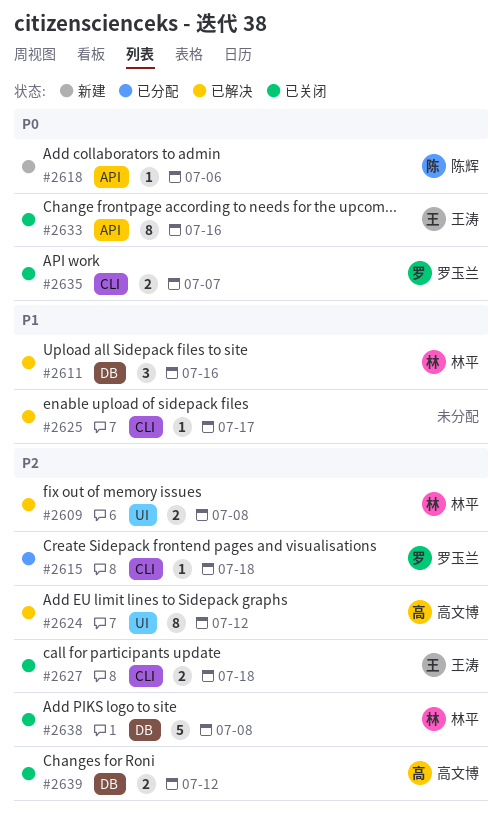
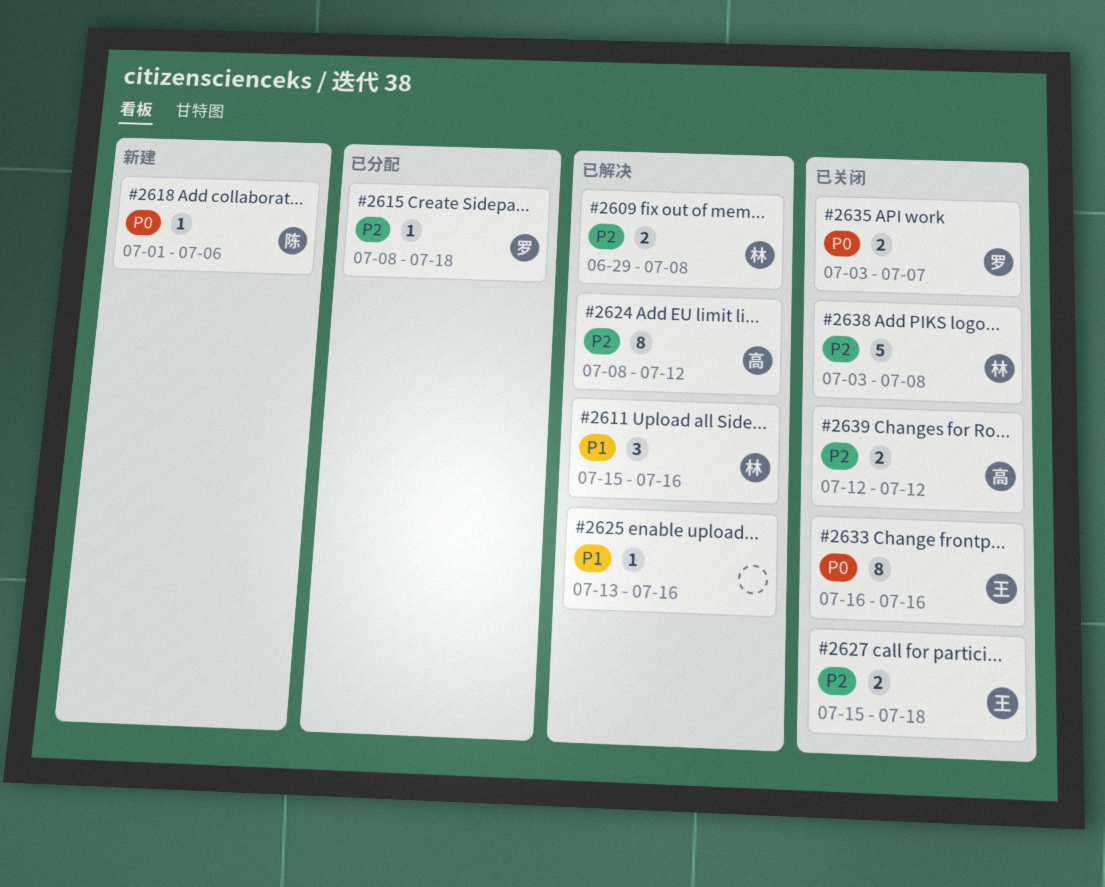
#2625, due: Jul 17 -> Jul 16

